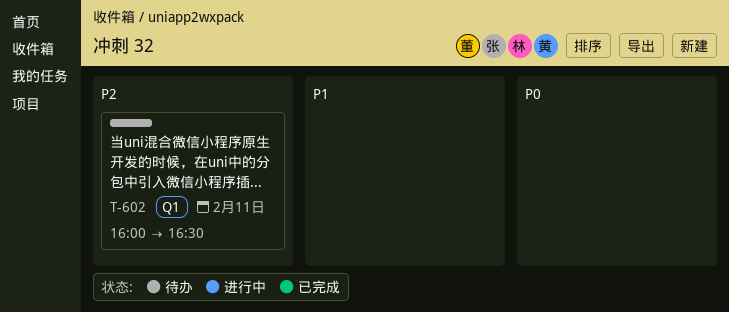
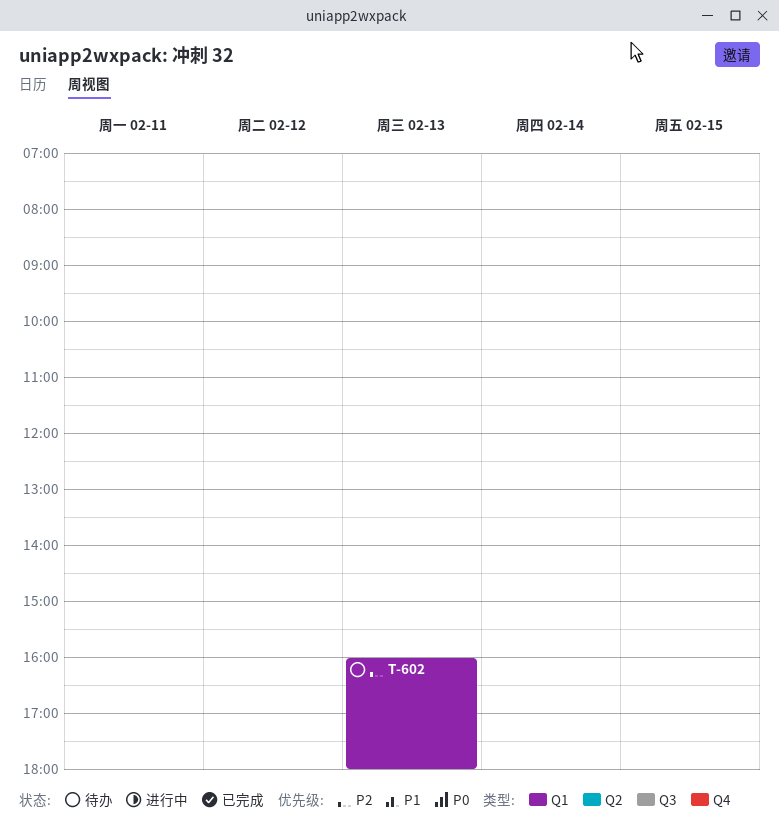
T-602, day: Feb 11 -> Feb 13
T-602, ends: 16:30 -> 18:00

